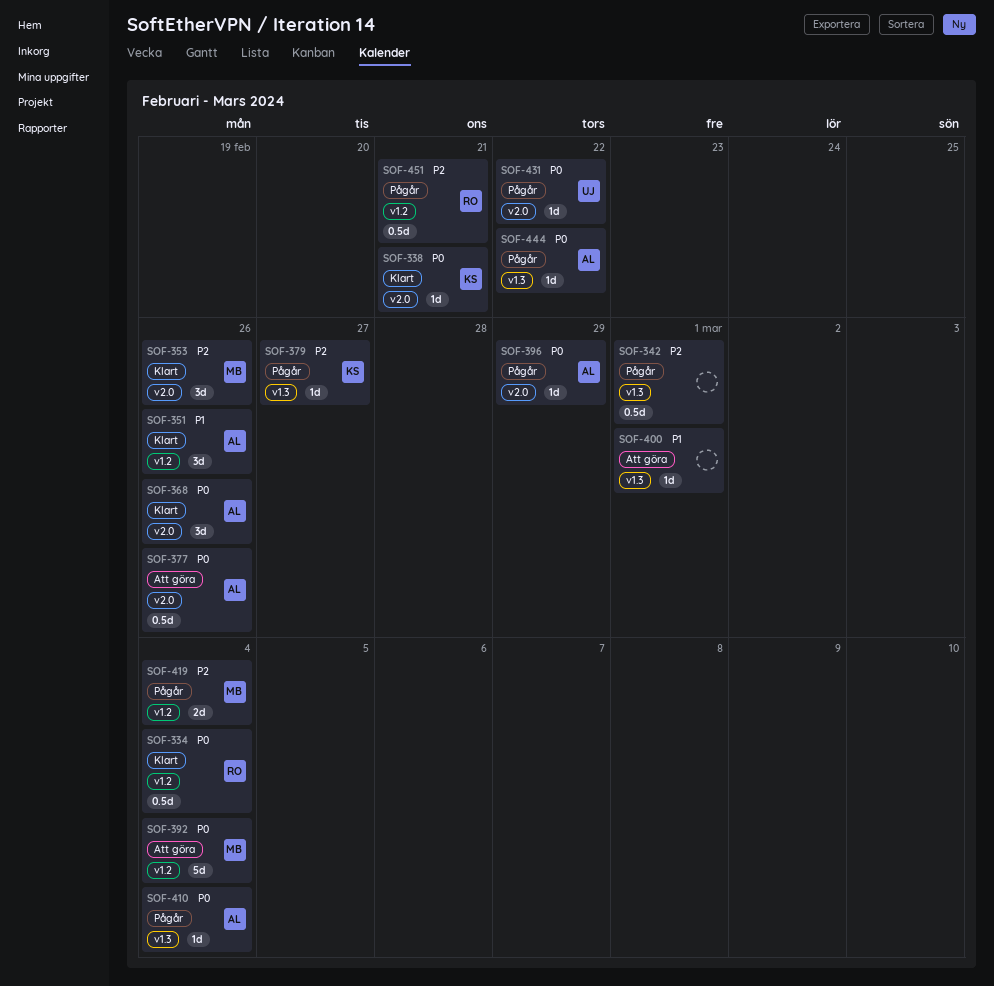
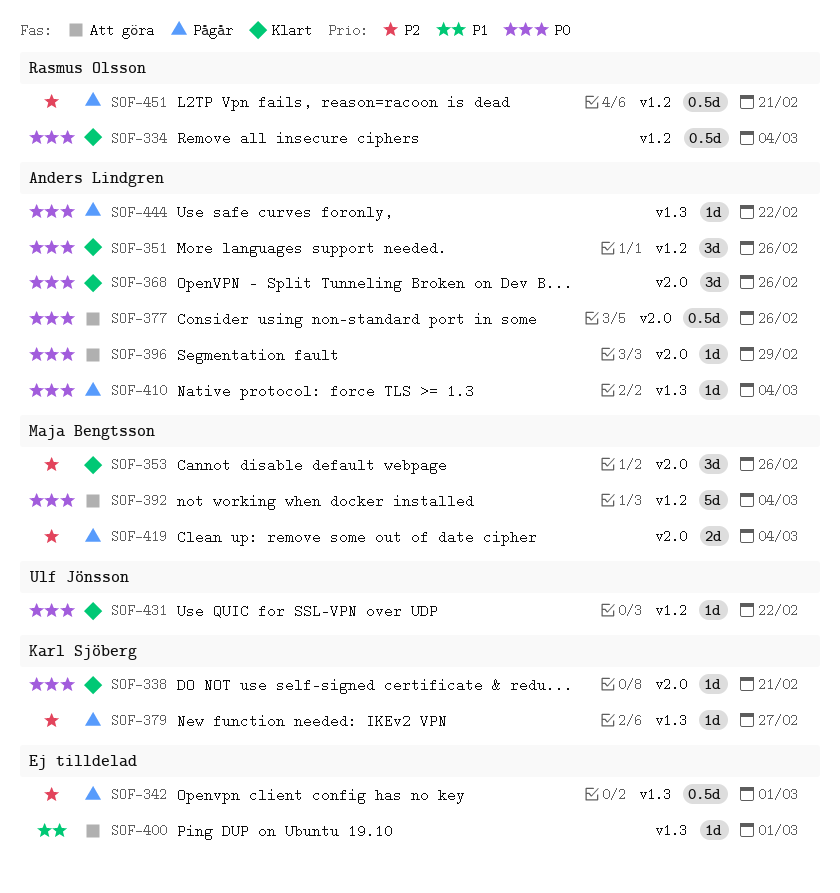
SOF-351, priority: P1 -> P0
SOF-396, status: Pågår -> Att göra
SOF-419, label: v1.2 -> v2.0
SOF-431, status: Pågår -> Klart
SOF-431, label: v2.0 -> v1.2

